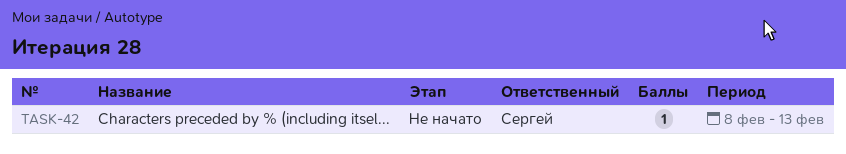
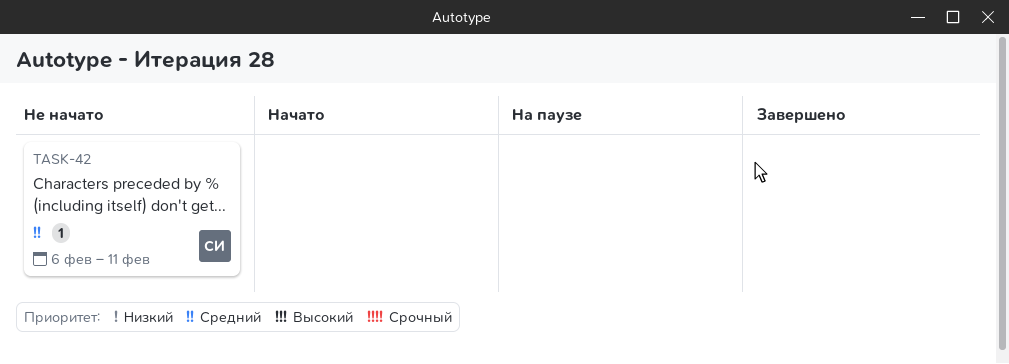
TASK-42, start: Feb 8 -> Feb 6
TASK-42, due: Feb 13 -> Feb 11

